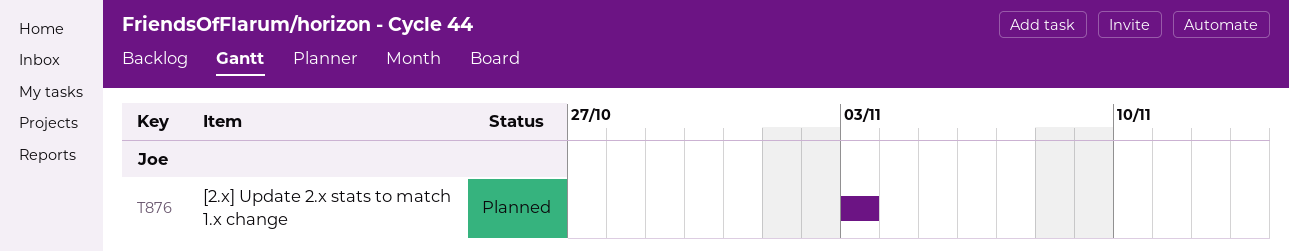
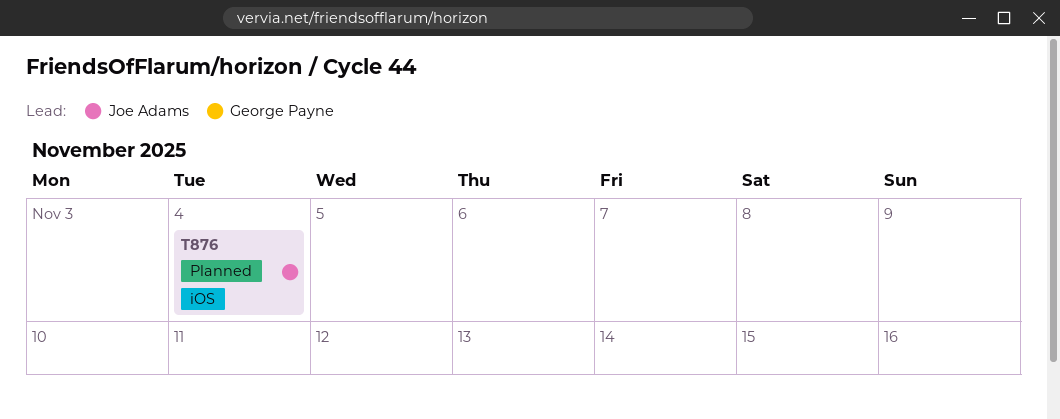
T876, due: Nov 3 -> Nov 4

